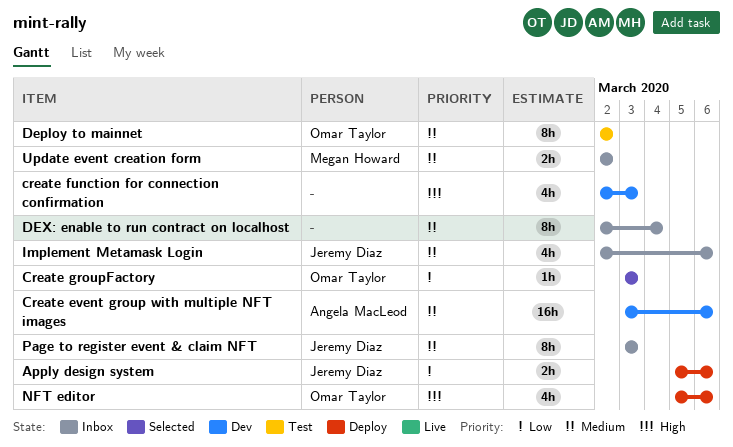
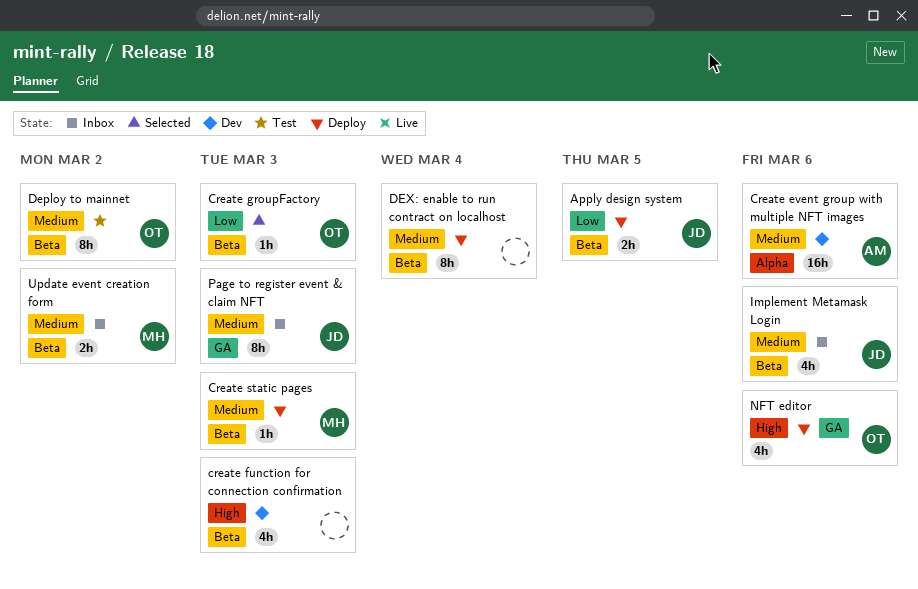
Apply design system, due: Mar 6 -> Mar 5
Create static pages: none -> present
DEX: enable to run contract on localhost, status: Inbox -> Deploy

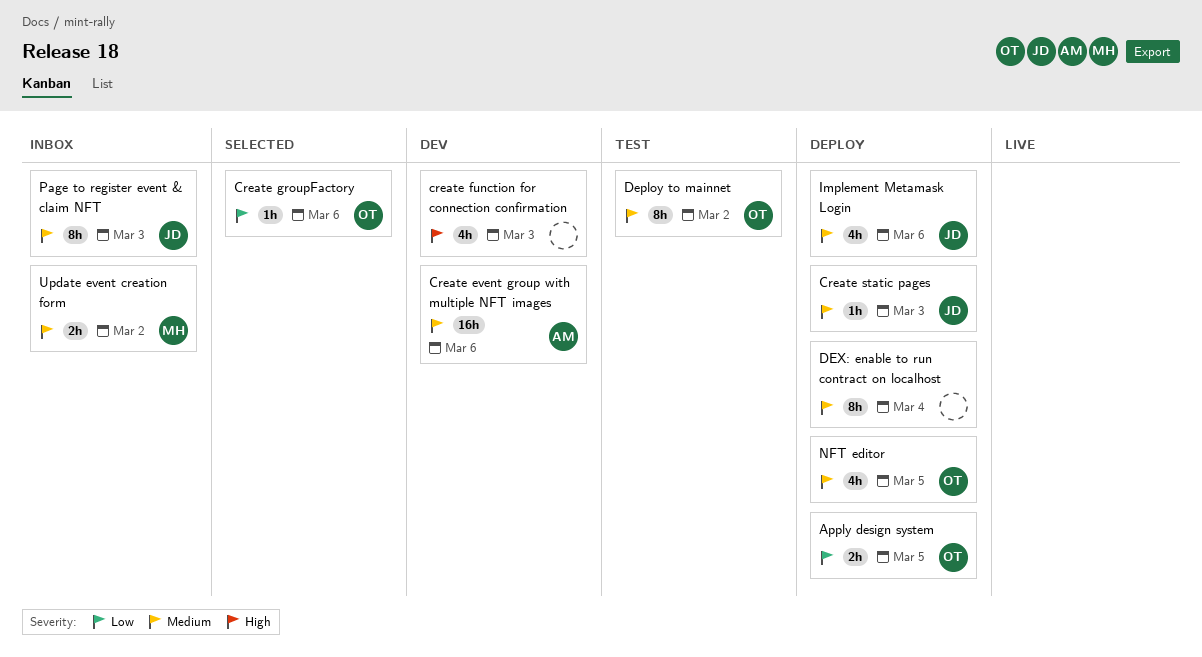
Apply design system, owner: JD -> OT
Create groupFactory, due: Mar 3 -> Mar 6
Create static pages, owner: MH -> JD
Implement Metamask Login, status: Inbox -> Deploy
NFT editor, priority: High -> Medium
NFT editor, due: Mar 6 -> Mar 5

